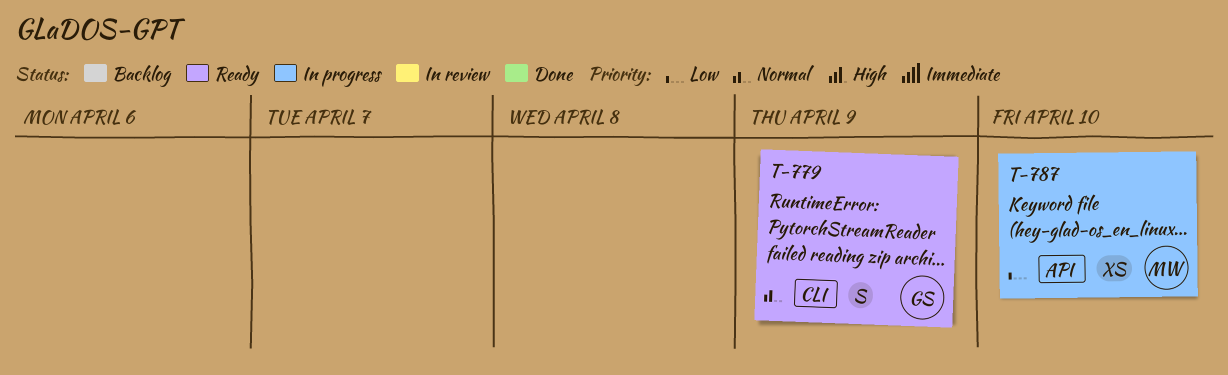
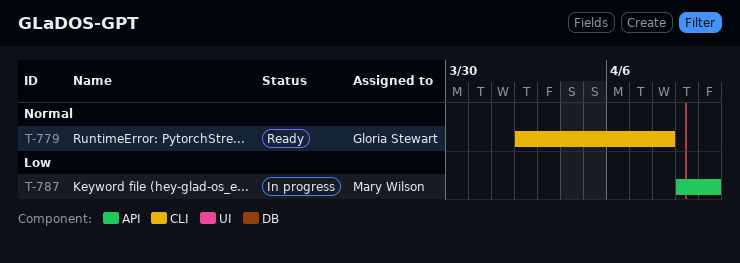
T-779, due: Apr 9 -> Apr 8

